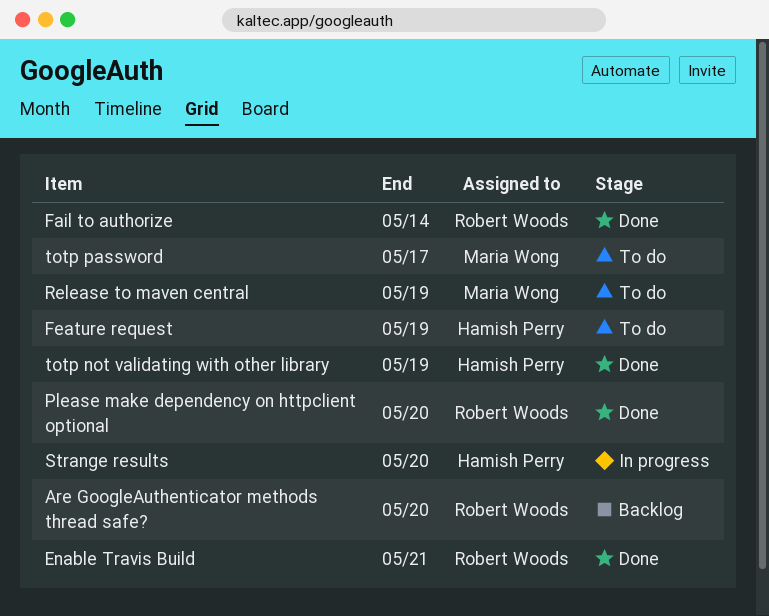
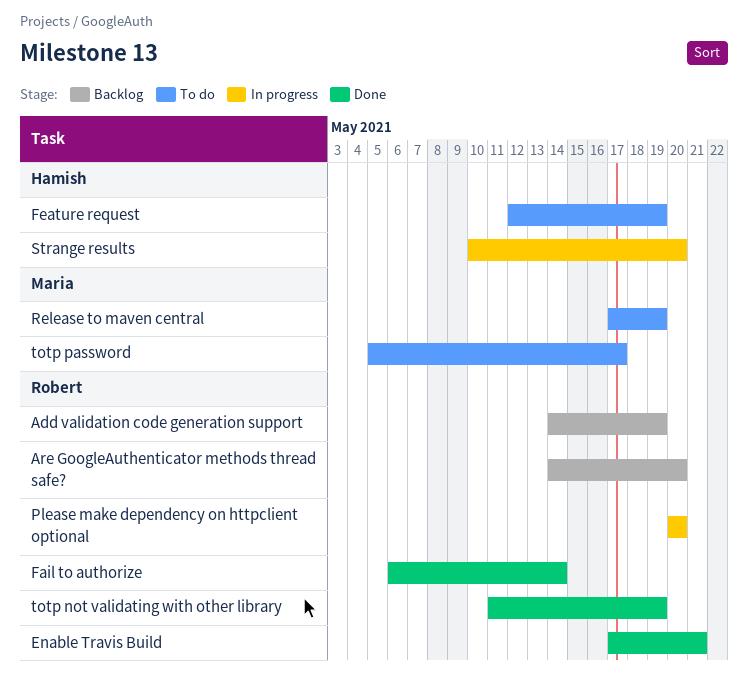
Add validation code generation support: none -> present
Please make dependency on httpclient optional, status: Done -> In progress
totp not validating with other library, owner: Hamish Perry -> Robert Woods

